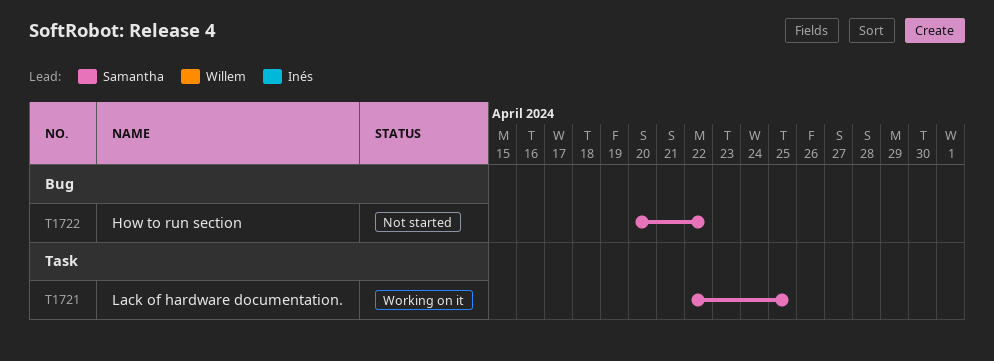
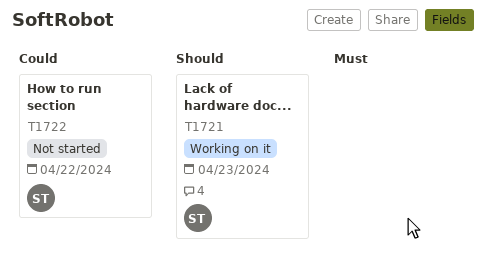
T1721, due: Apr 25 -> Apr 23

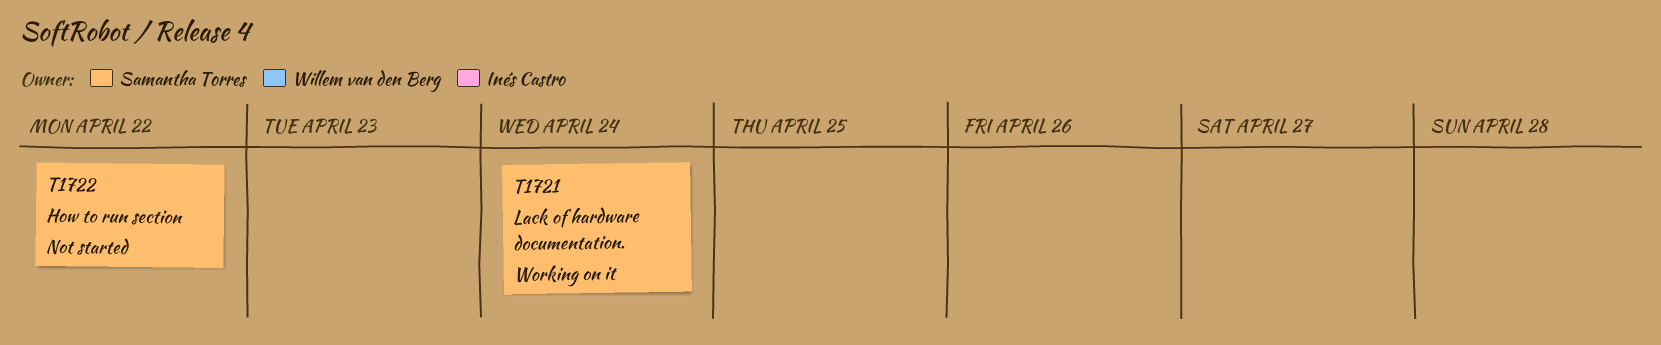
T1721, due: Apr 23 -> Apr 24

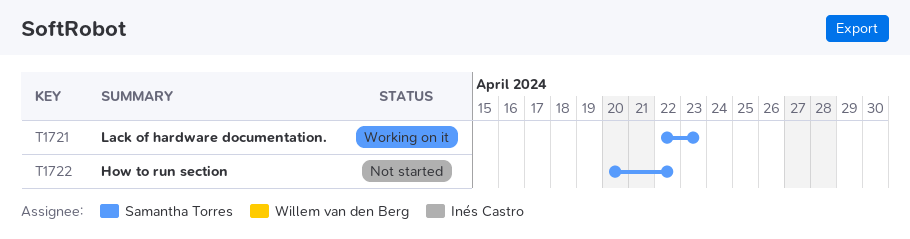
T1721, due: Apr 24 -> Apr 23

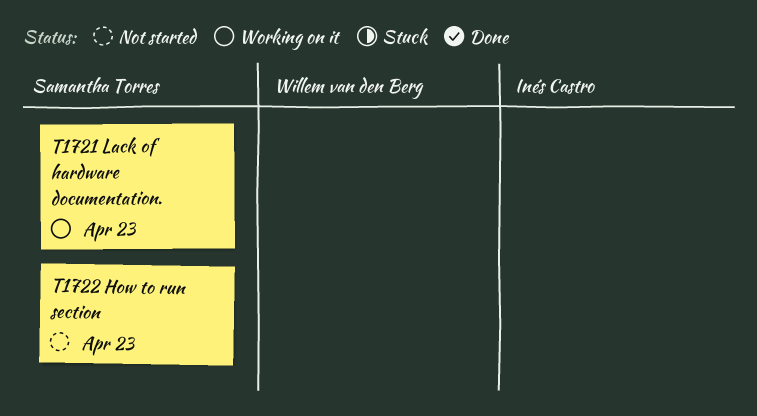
T1722, due: Apr 22 -> Apr 23

